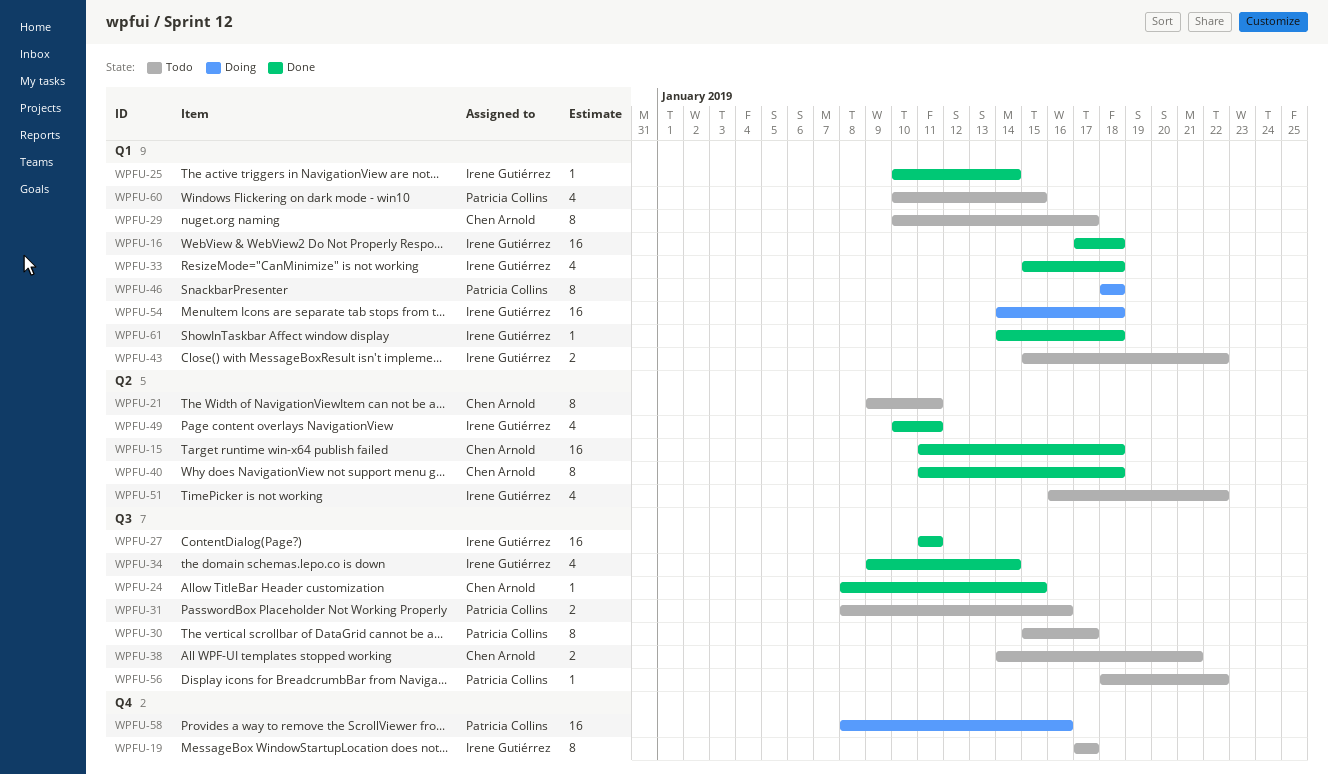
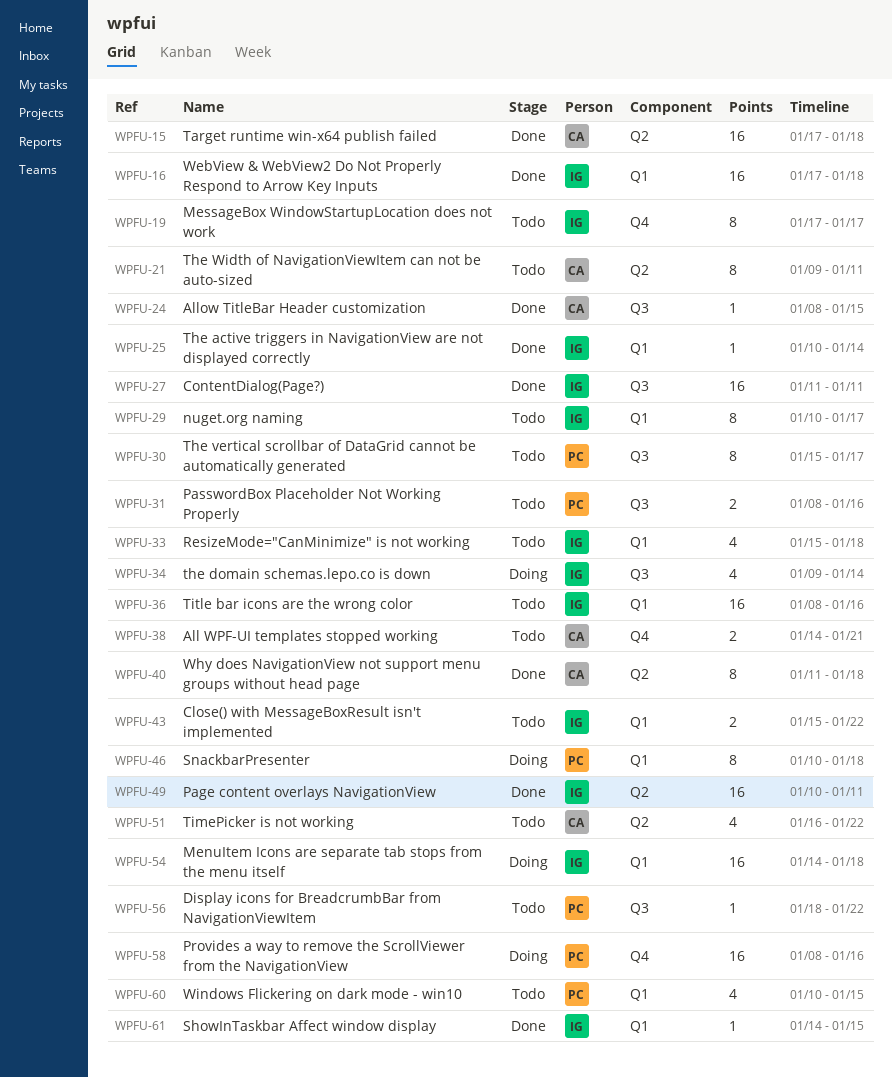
WPFU-15, start: Jan 11 -> Jan 17
WPFU-29, owner: Chen Arnold -> Irene Gutiérrez
WPFU-33, status: Done -> Todo
WPFU-34, status: Done -> Doing
WPFU-36: none -> present
WPFU-38, label: Q3 -> Q4
WPFU-46, start: Jan 18 -> Jan 10
WPFU-49, estimate: 4 -> 16
WPFU-51, owner: Irene Gutiérrez -> Chen Arnold
WPFU-61, due: Jan 18 -> Jan 15

